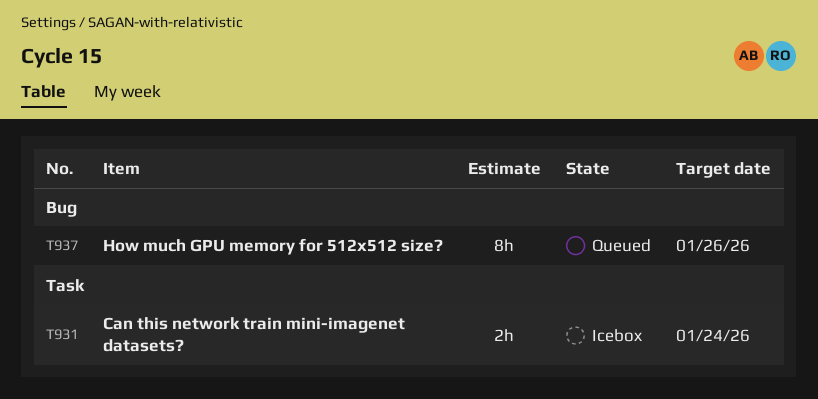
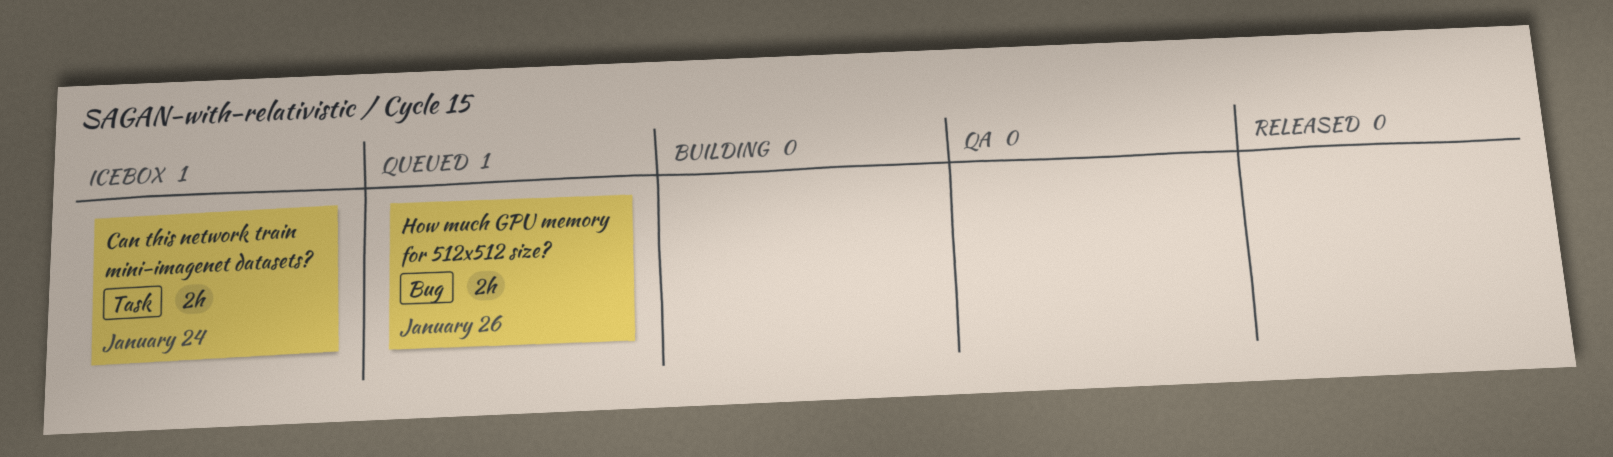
How much GPU memory for 512x512 size?, estimate: 8h -> 2h

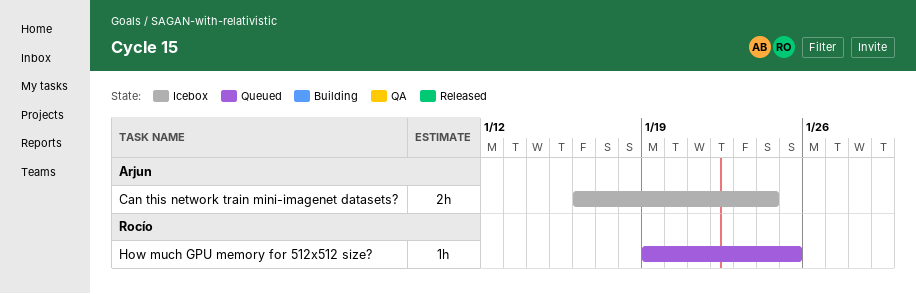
How much GPU memory for 512x512 size?, estimate: 2h -> 1h
How much GPU memory for 512x512 size?, due: Jan 26 -> Jan 25

